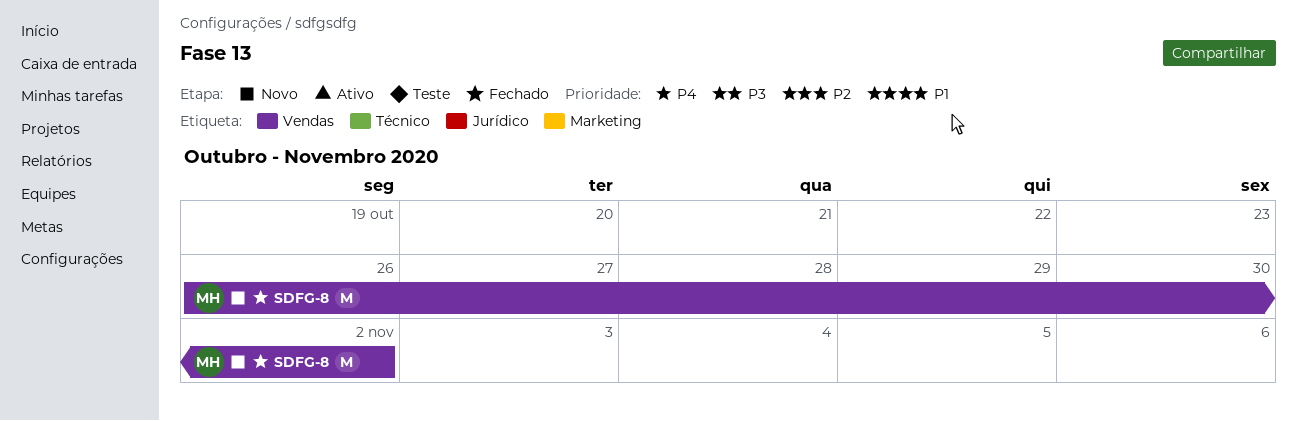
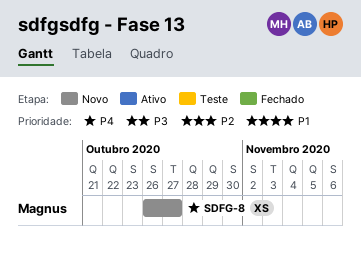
SDFG-8, estimate: M -> XS
SDFG-8, due: Nov 2 -> Oct 27

